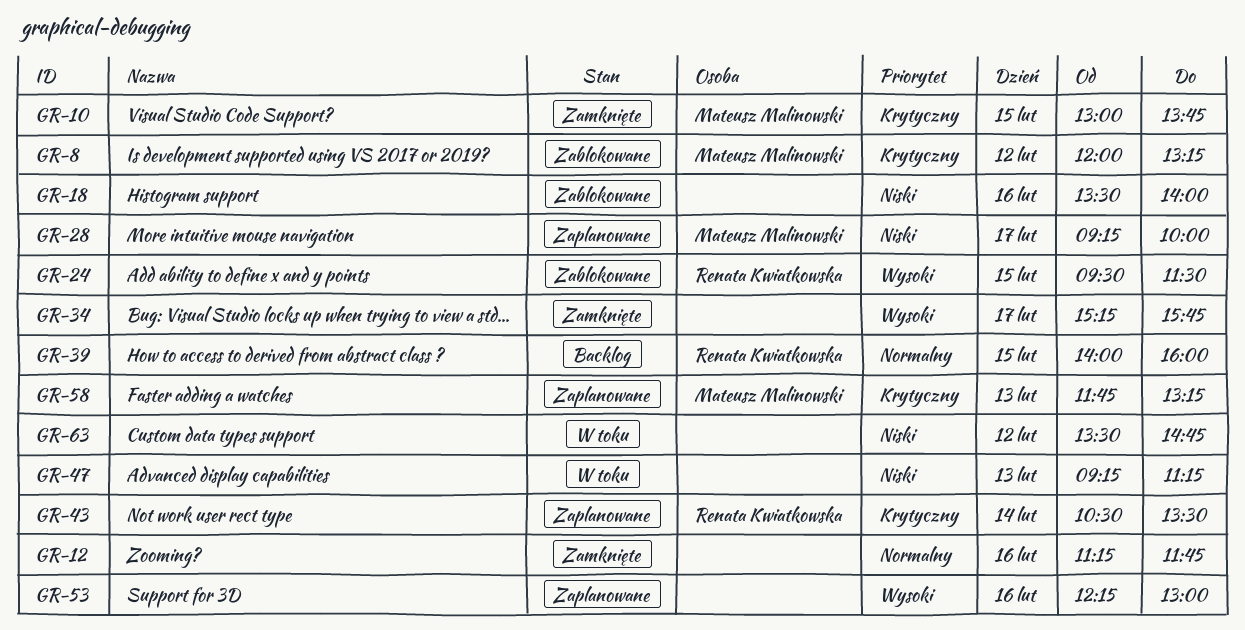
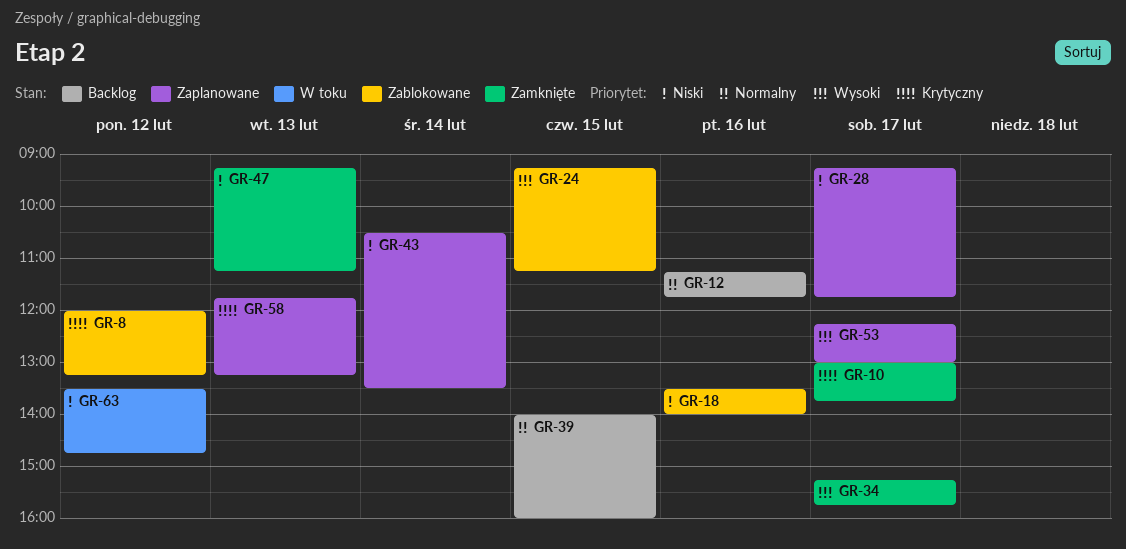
GR-10, day: Feb 15 -> Feb 17
GR-12, status: Zamknięte -> Backlog
GR-24, begins: 09:30 -> 09:15
GR-24, ends: 11:30 -> 11:15
GR-28, ends: 10:00 -> 11:45
GR-43, priority: Krytyczny -> Niski
GR-47, status: W toku -> Zamknięte
GR-53, day: Feb 16 -> Feb 17

